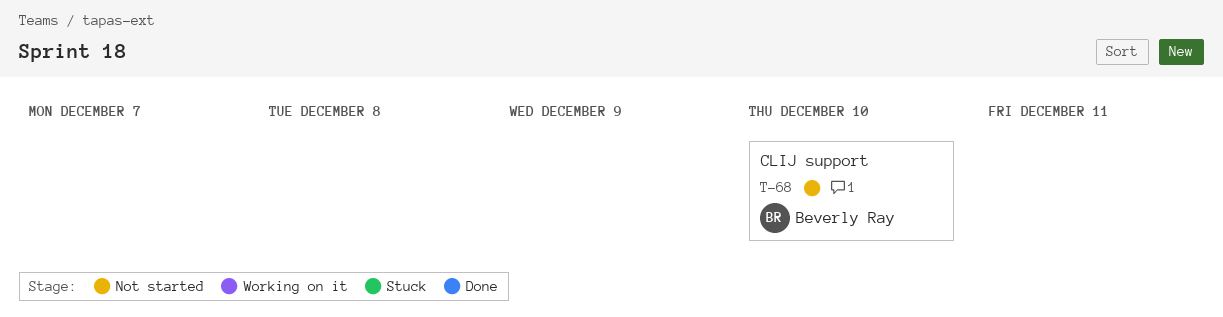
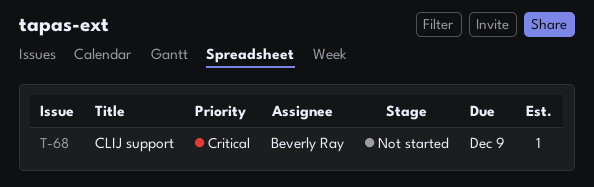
T-68, due: Dec 10 -> Dec 9

